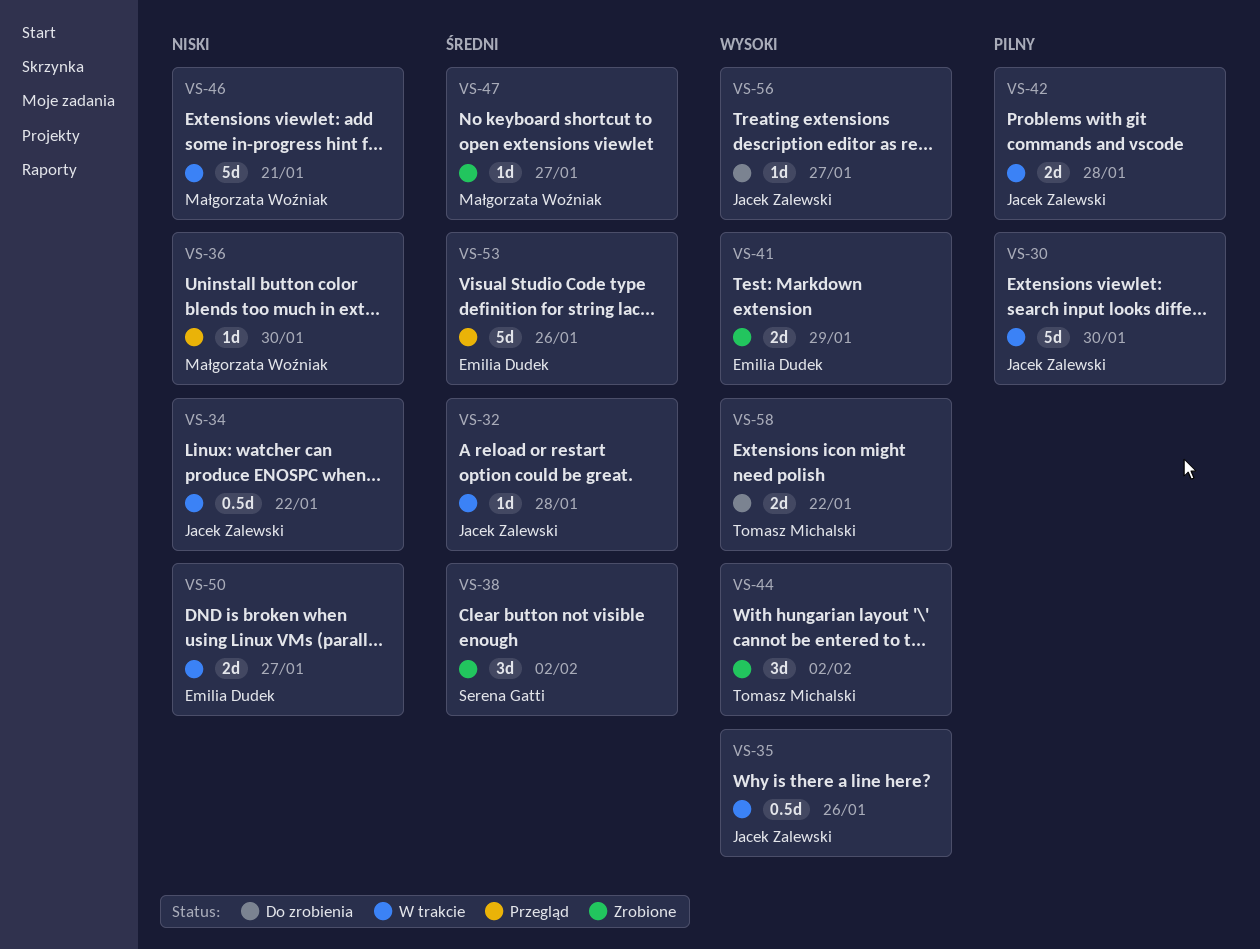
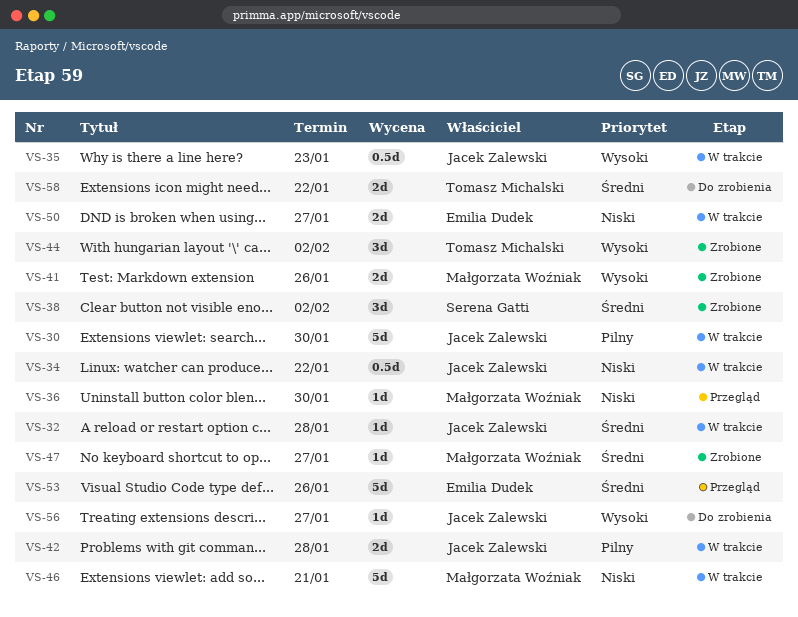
VS-35, due: Jan 26 -> Jan 23
VS-41, owner: Emilia Dudek -> Małgorzata Woźniak
VS-41, due: Jan 29 -> Jan 26
VS-58, priority: Wysoki -> Średni

